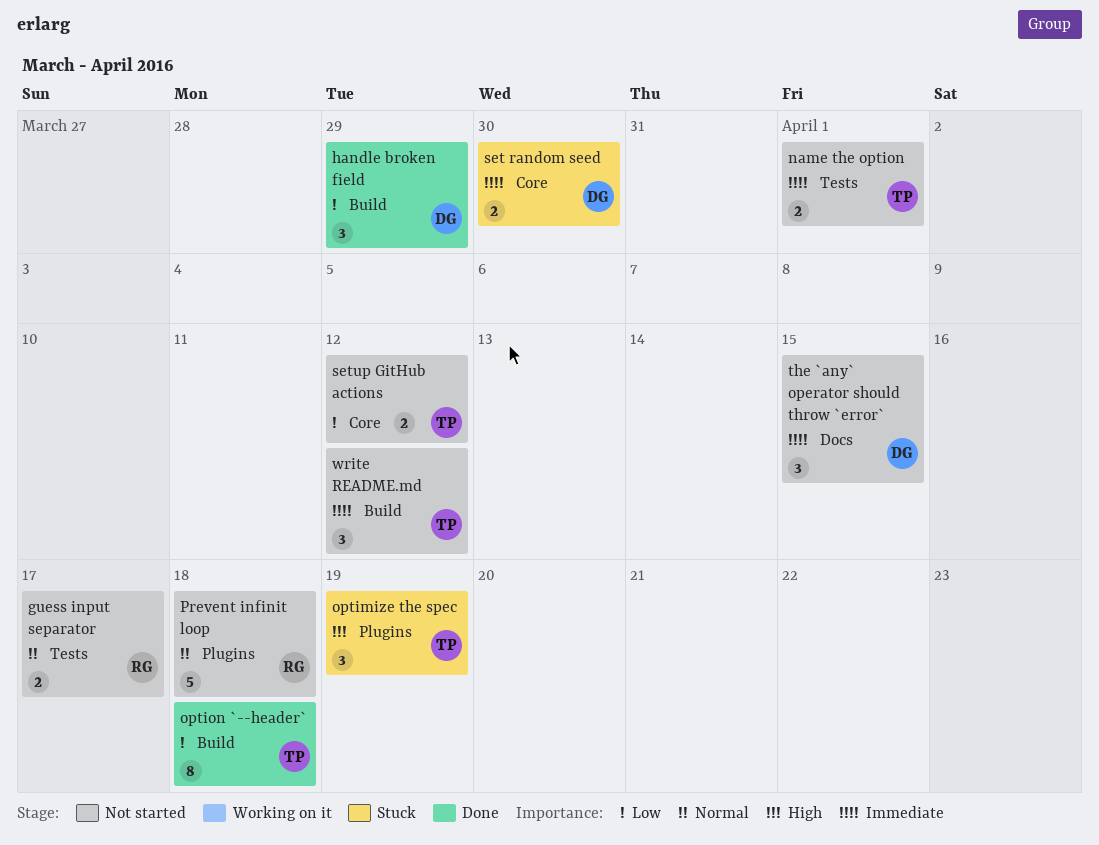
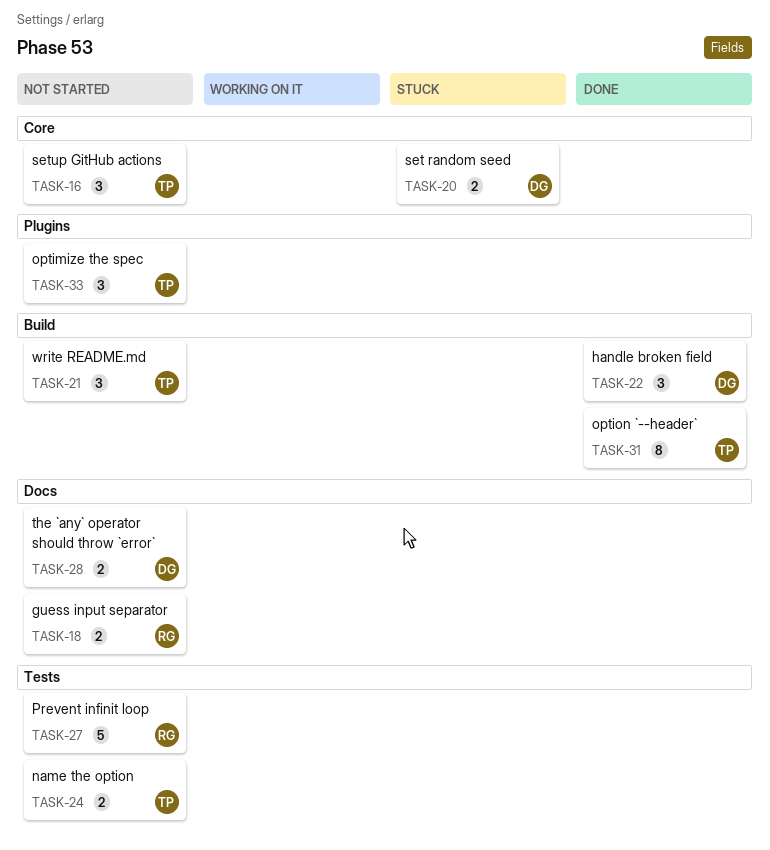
guess input separator, label: Tests -> Docs
optimize the spec, status: Stuck -> Not started
Prevent infinit loop, label: Plugins -> Tests
setup GitHub actions, estimate: 2 -> 3
the `any` operator should throw `error`, estimate: 3 -> 2

